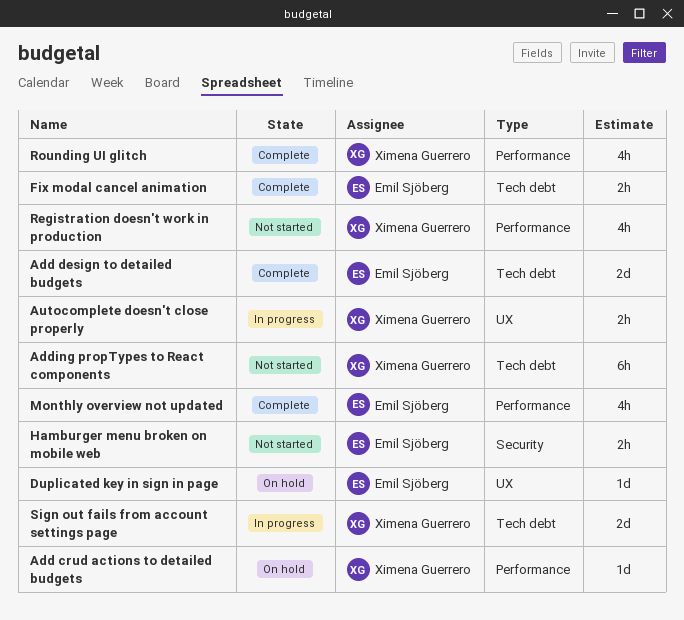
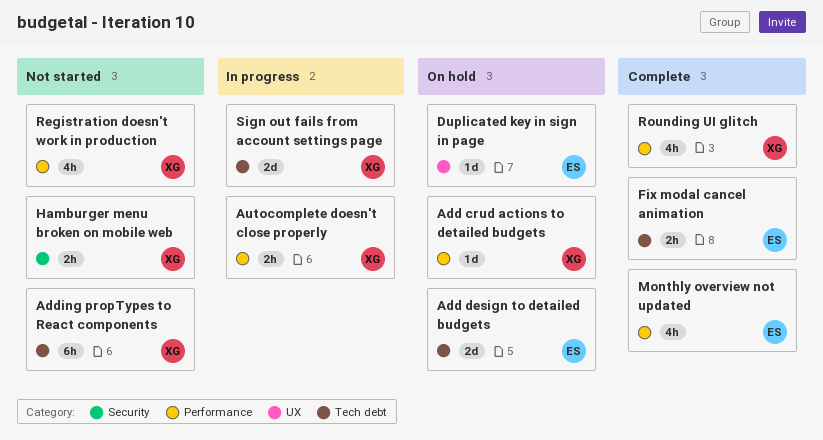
Add design to detailed budgets, status: Complete -> On hold
Autocomplete doesn't close properly, label: UX -> Performance
Hamburger menu broken on mobile web, owner: Emil Sjöberg -> Ximena Guerrero

